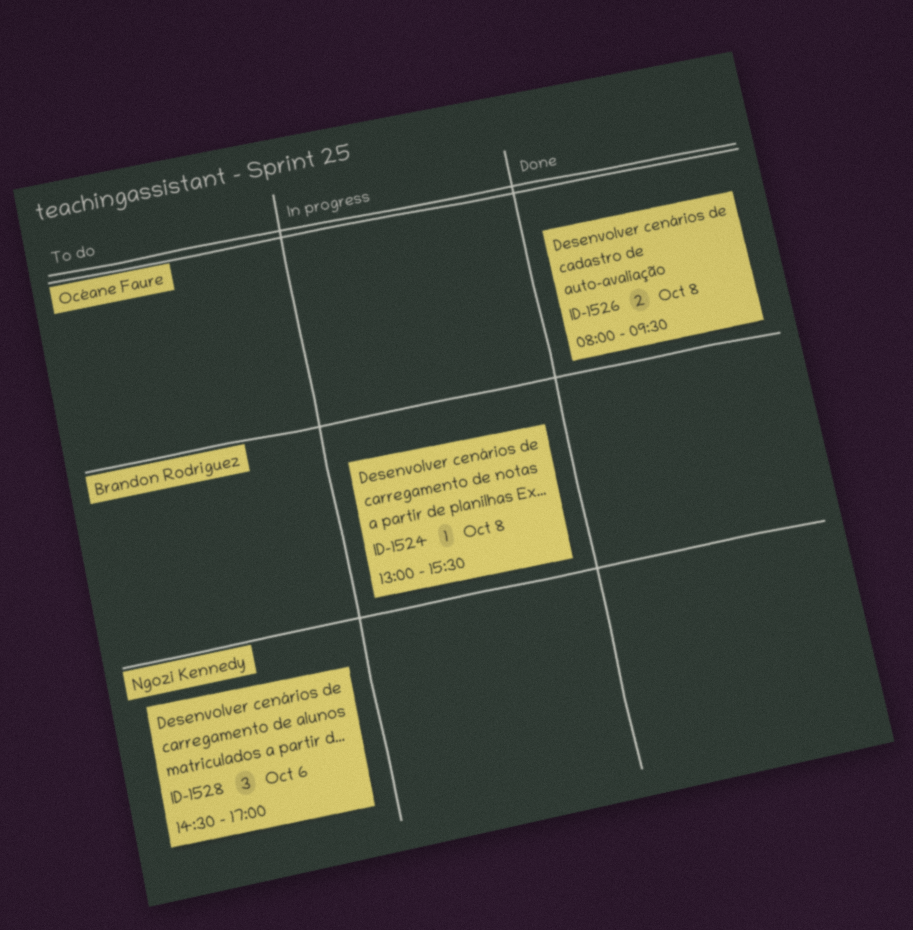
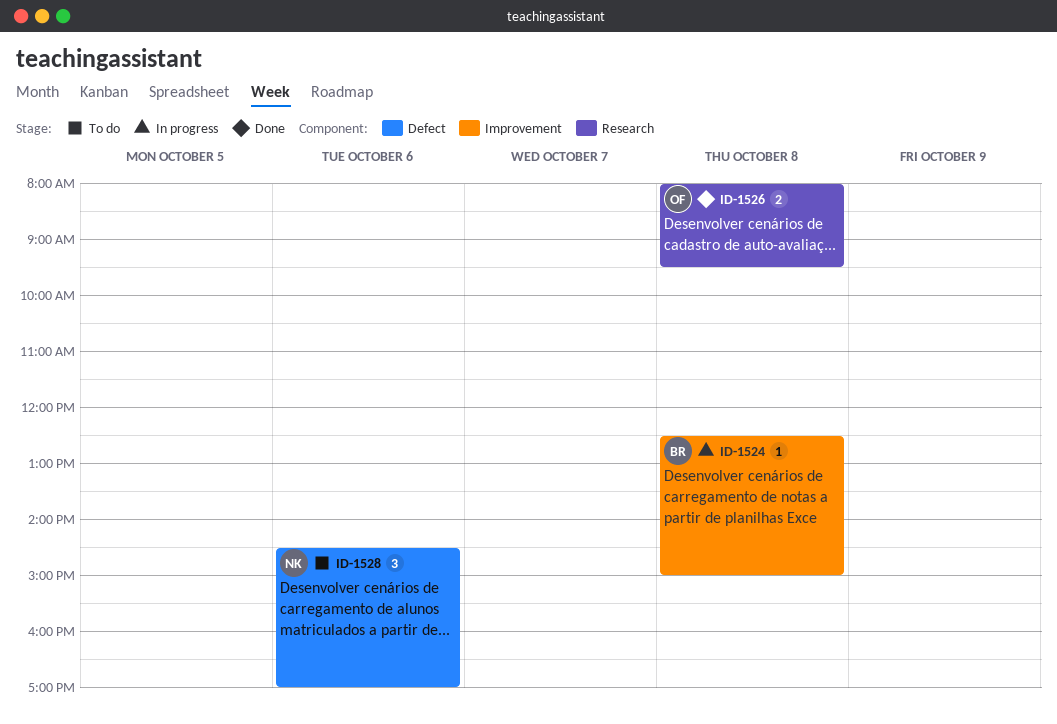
ID-1524, begins: 13:00 -> 12:30
ID-1524, ends: 15:30 -> 15:00

